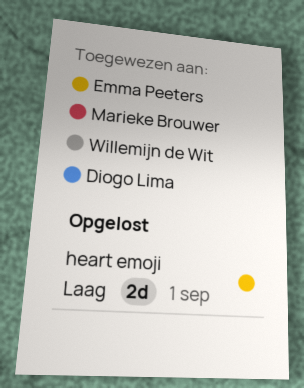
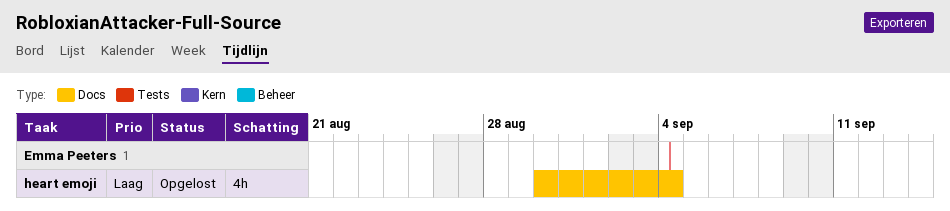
heart emoji, estimate: 2d -> 4h
heart emoji, due: Sep 1 -> Sep 4

